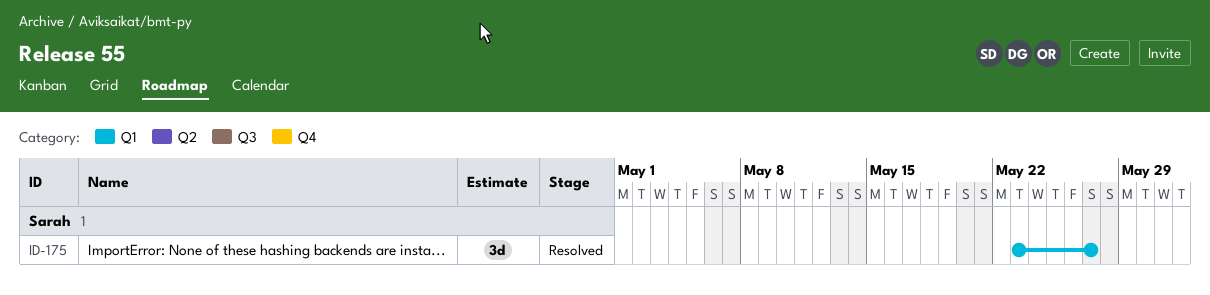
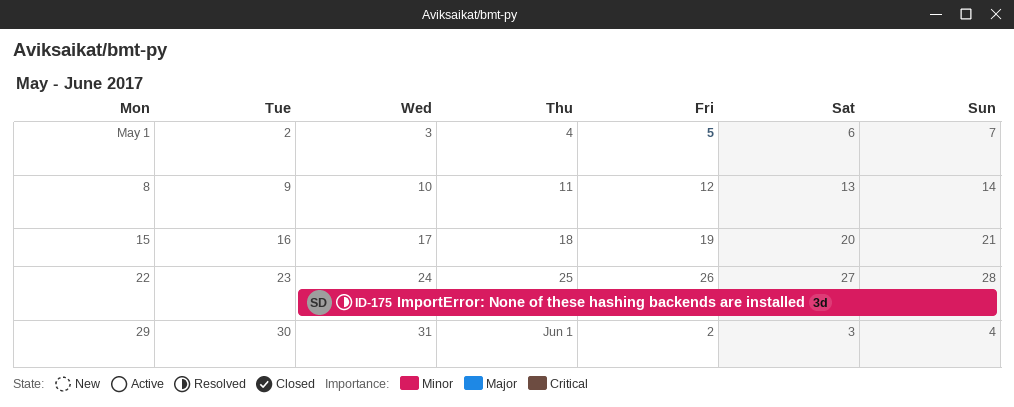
ID-175, start: May 23 -> May 24
ID-175, due: May 27 -> May 28

